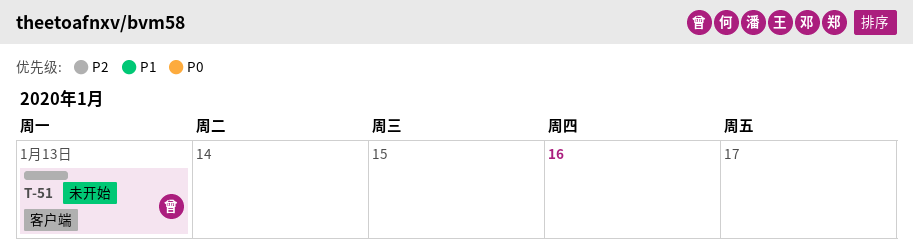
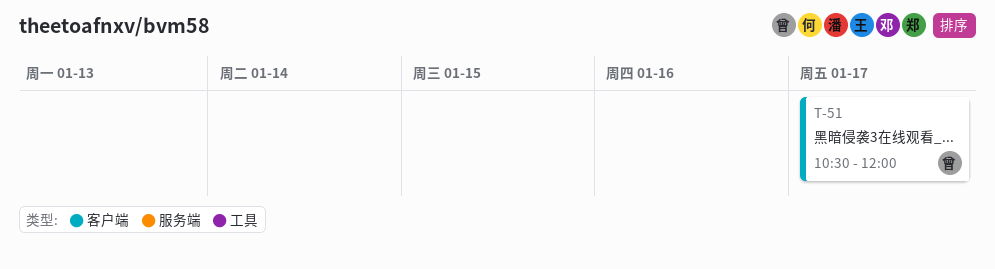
T-51, day: Jan 13 -> Jan 17

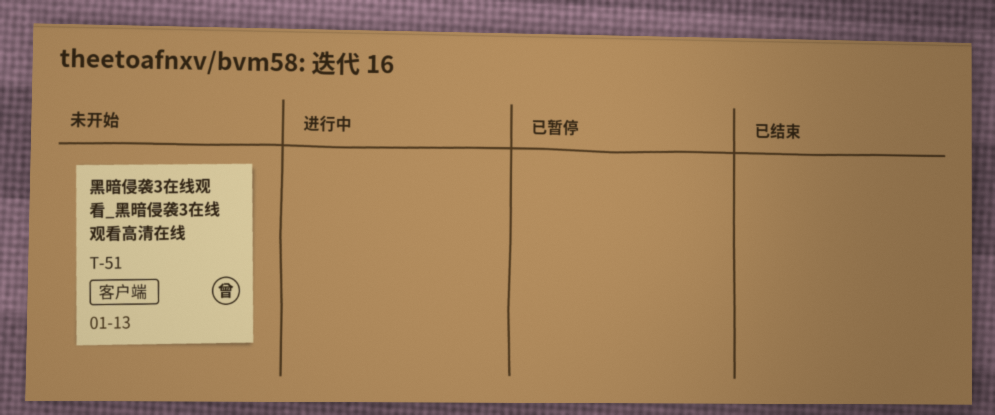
T-51, day: Jan 17 -> Jan 13

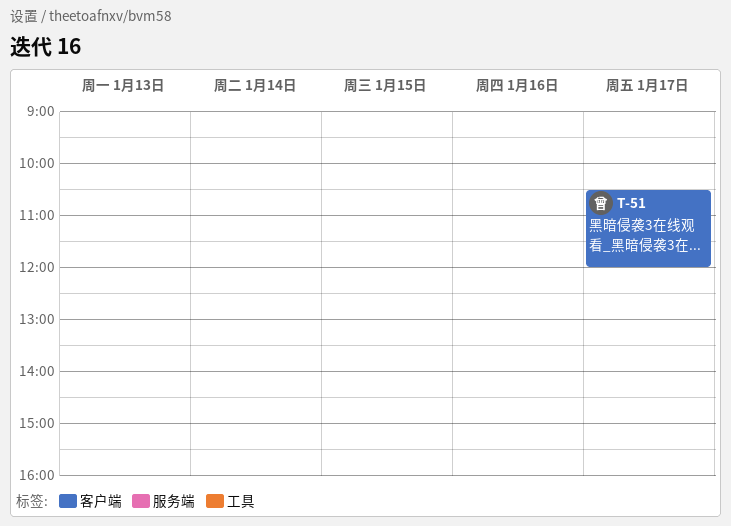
T-51, day: Jan 13 -> Jan 17

